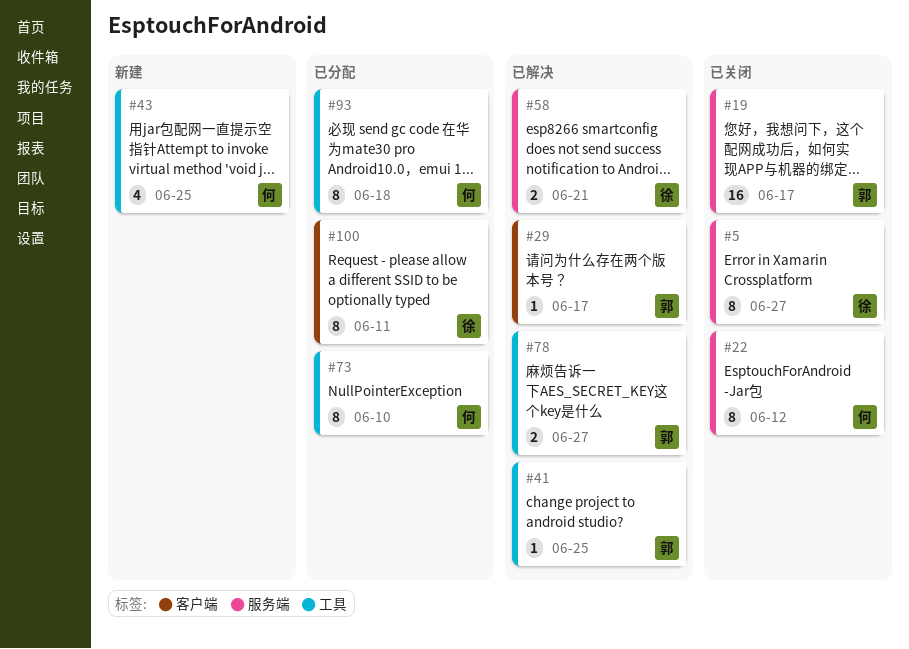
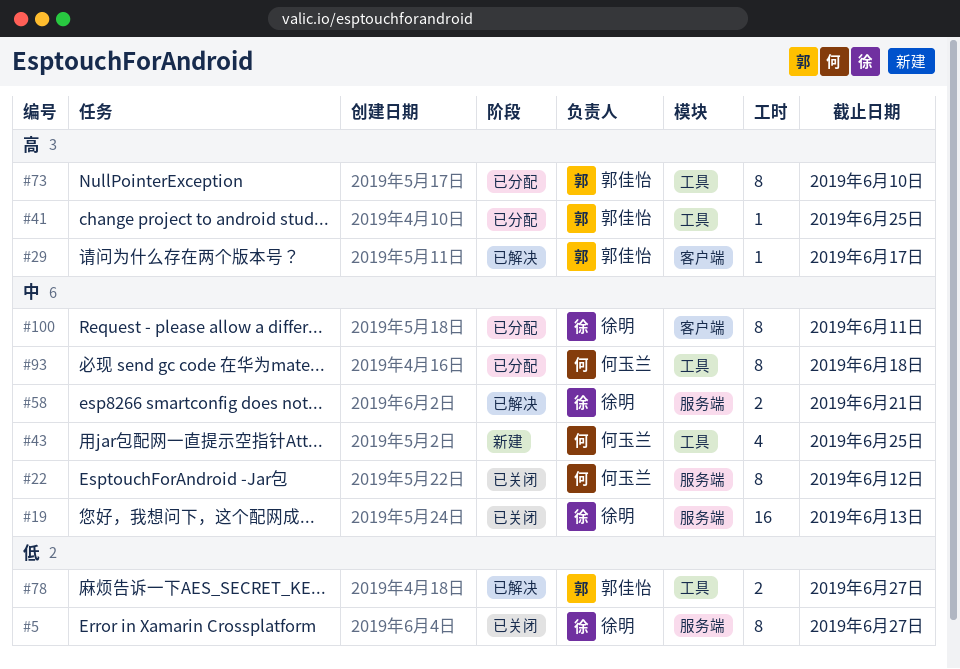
#19, owner: 郭佳怡 -> 徐明
#19, due: Jun 17 -> Jun 13
#41, status: 已解决 -> 已分配
#73, owner: 何玉兰 -> 郭佳怡

